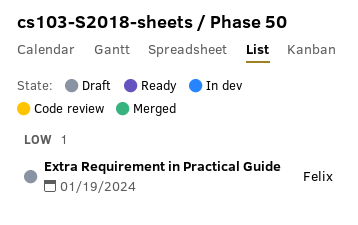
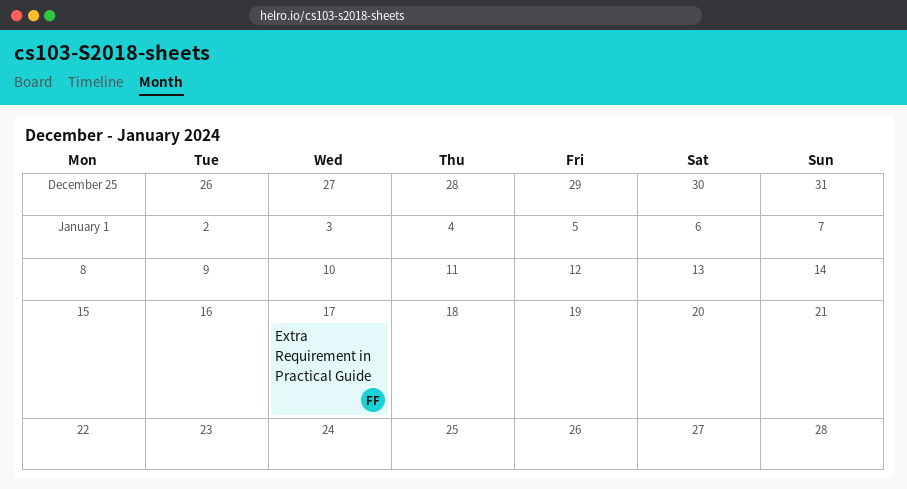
Extra Requirement in Practical Guide, due: Jan 19 -> Jan 17

